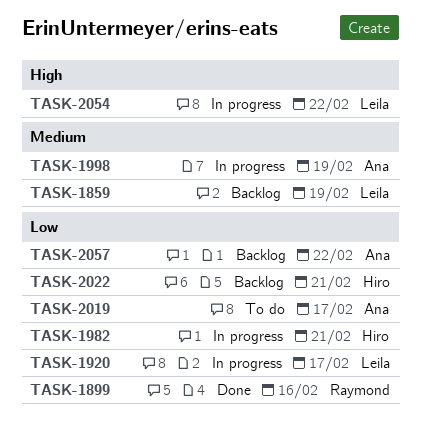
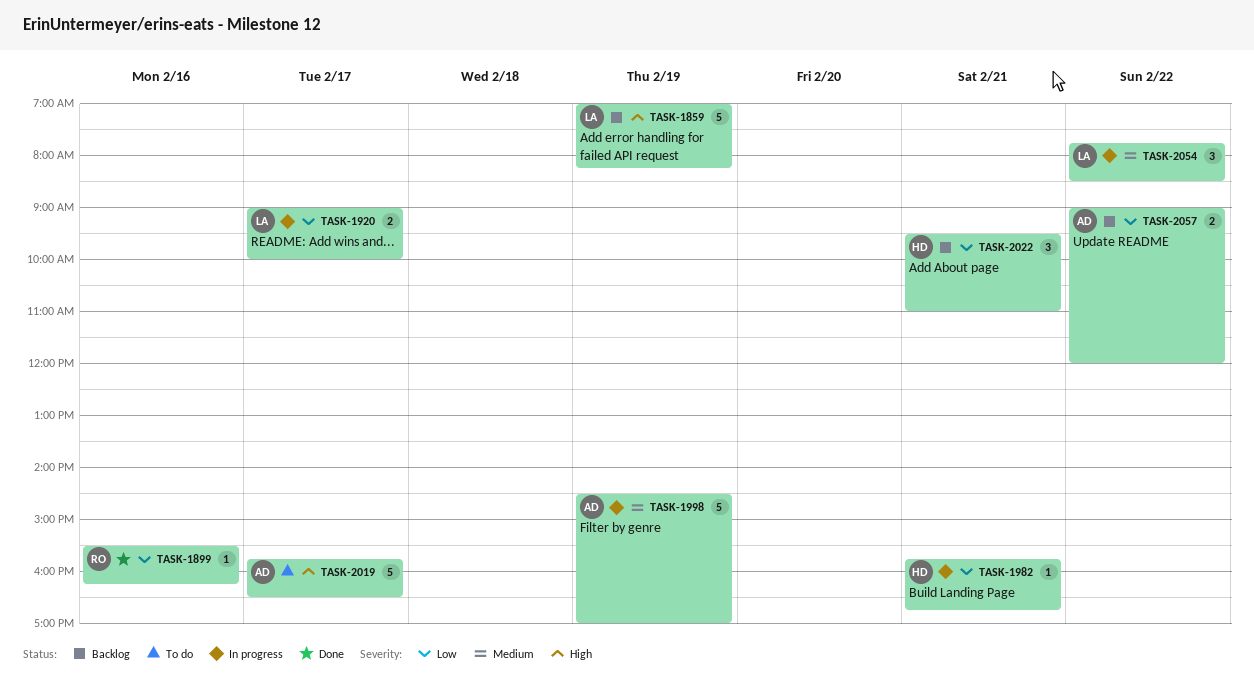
TASK-1859, priority: Medium -> High
TASK-2019, priority: Low -> High
TASK-2054, priority: High -> Medium

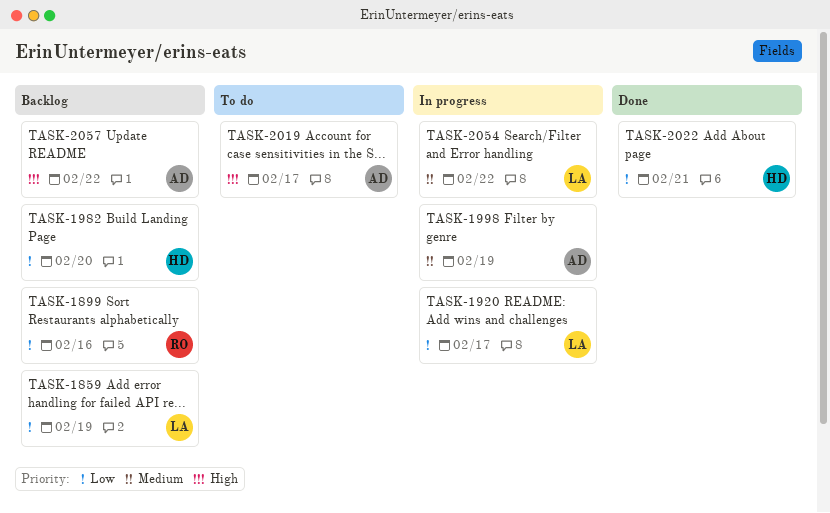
TASK-1859, priority: High -> Low
TASK-1899, status: Done -> Backlog
TASK-1982, status: In progress -> Backlog
TASK-1982, day: Feb 21 -> Feb 20
TASK-2022, status: Backlog -> Done
TASK-2057, priority: Low -> High

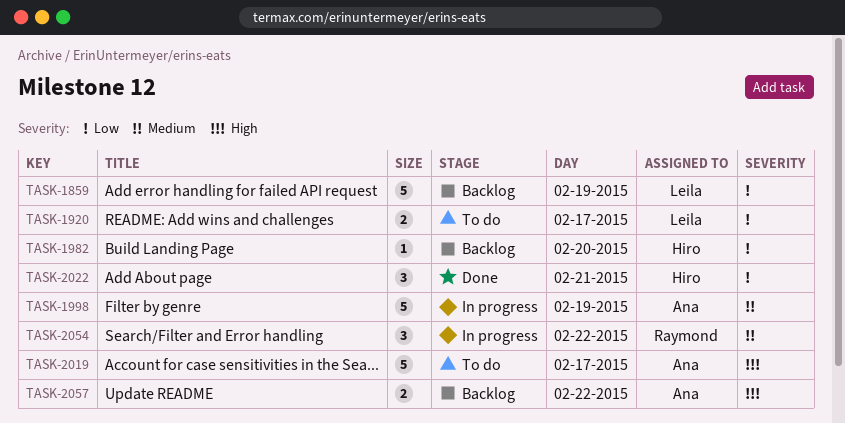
TASK-1899: present -> none
TASK-1920, status: In progress -> To do
TASK-2054, owner: Leila -> Raymond

